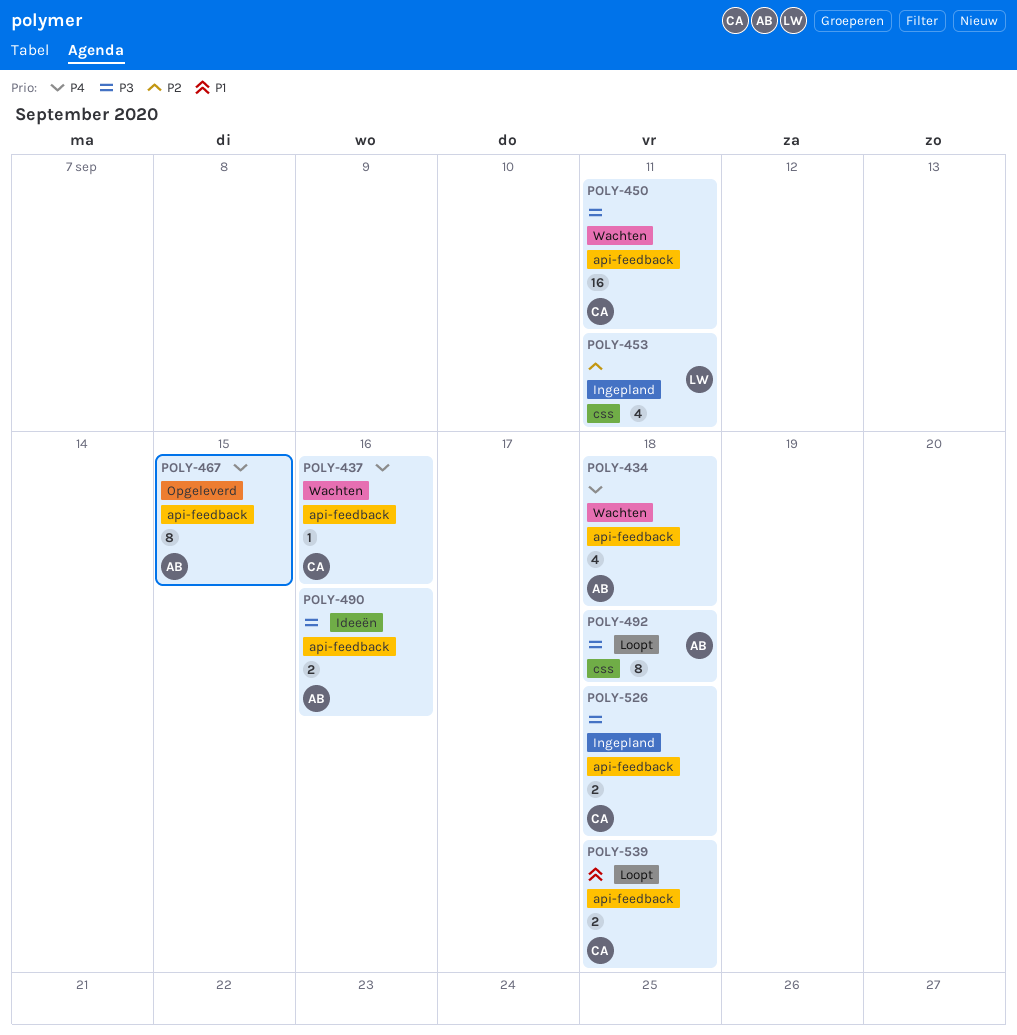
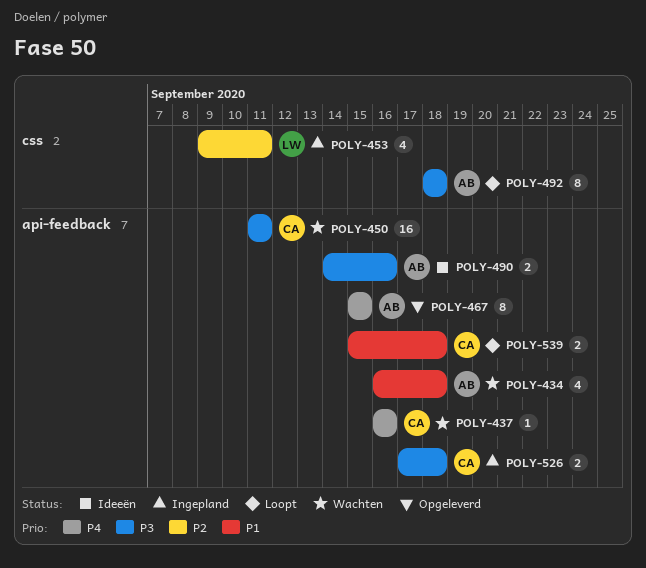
POLY-434, priority: P4 -> P1

